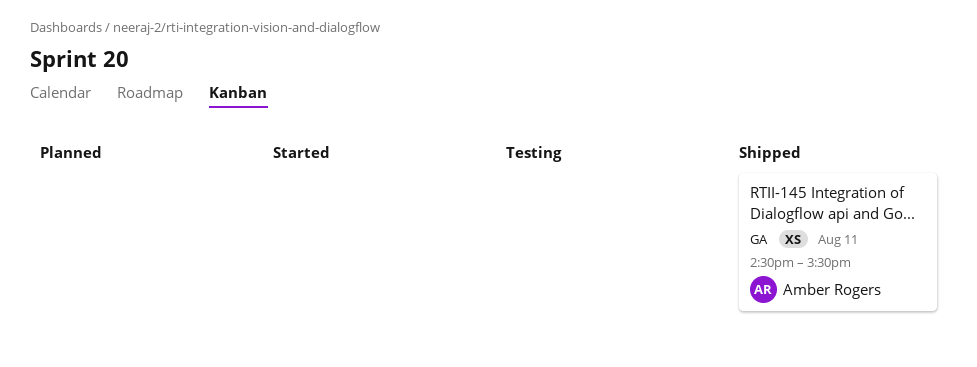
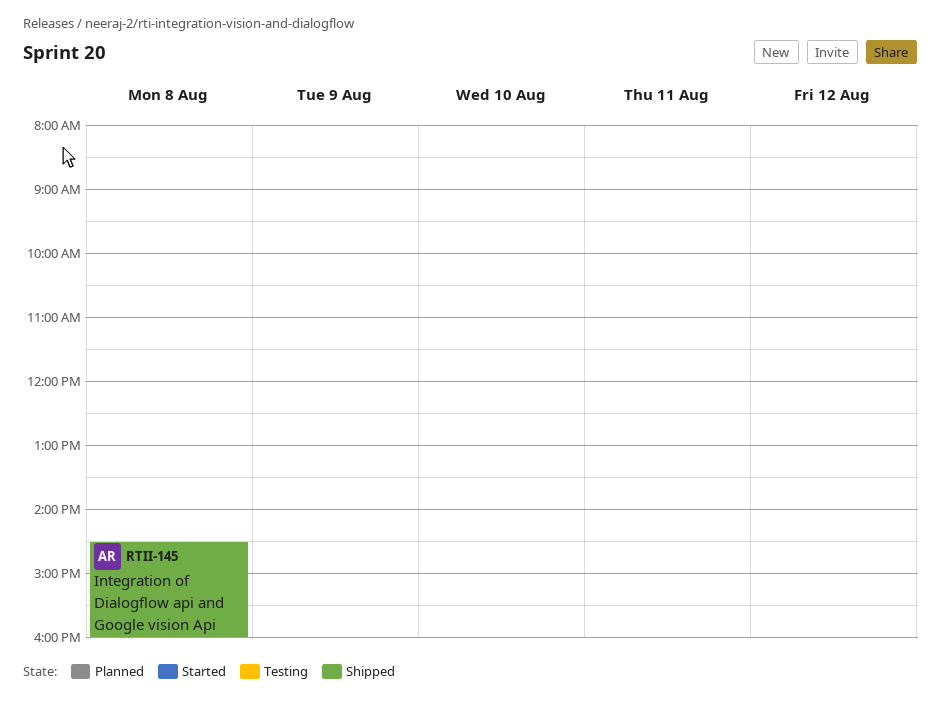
RTII-145, day: Aug 11 -> Aug 8
RTII-145, ends: 15:30 -> 16:00

